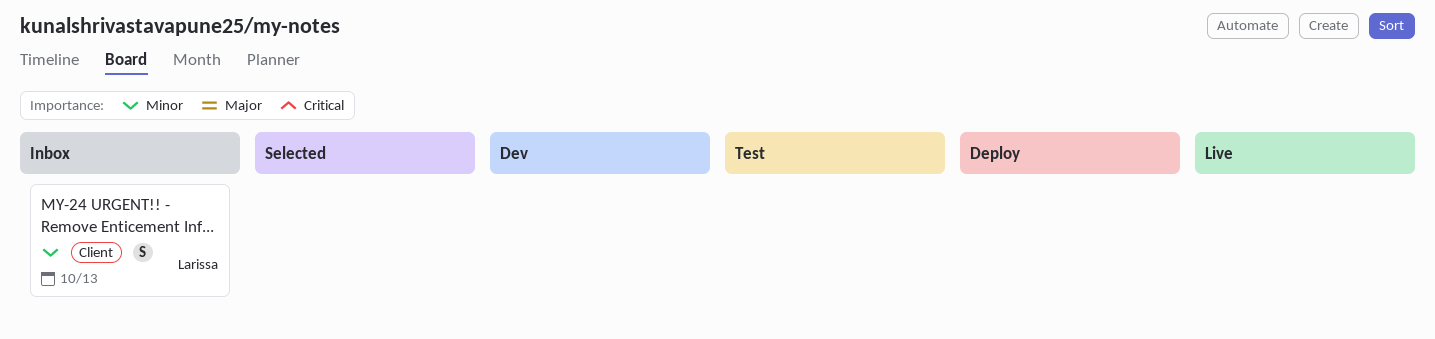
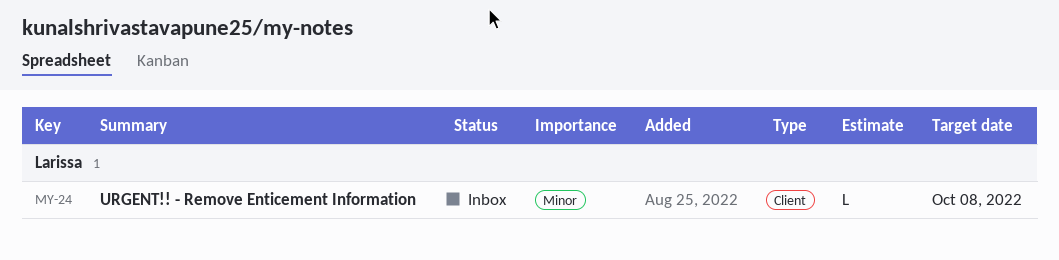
MY-24, estimate: S -> L
MY-24, due: Oct 13 -> Oct 8

